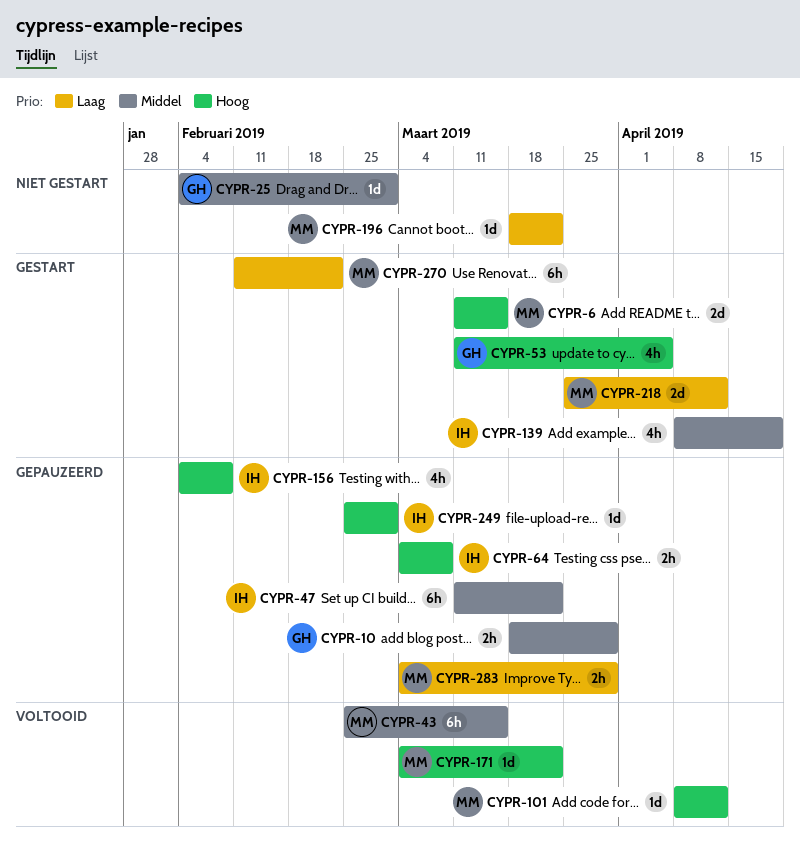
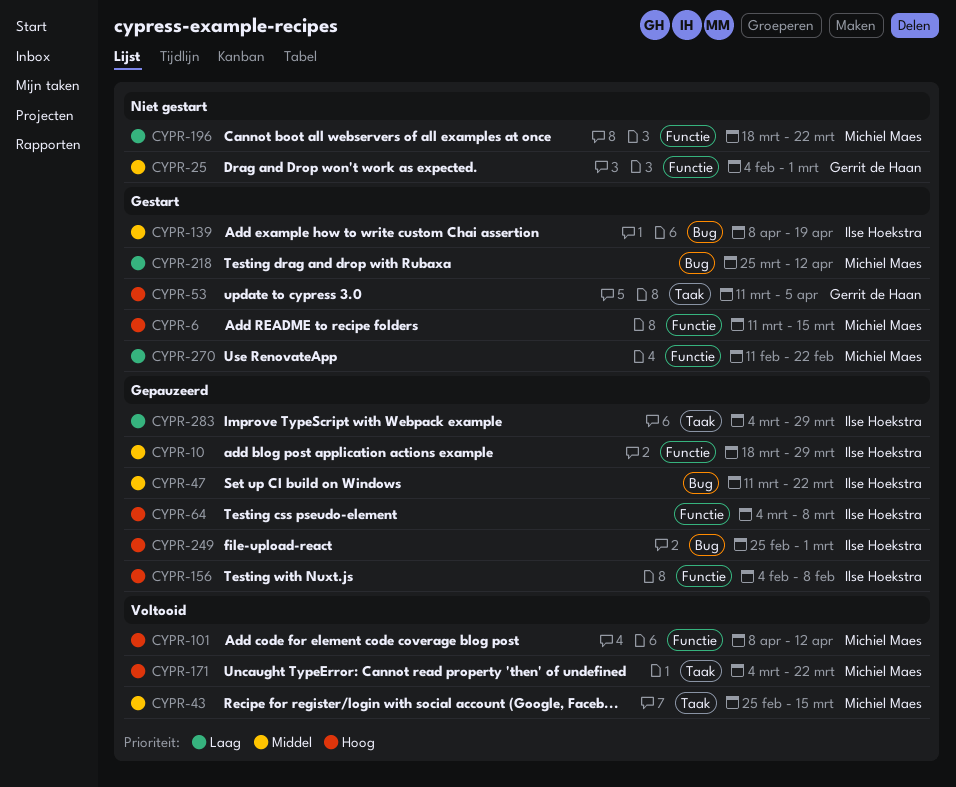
CYPR-10, owner: Gerrit de Haan -> Ilse Hoekstra
CYPR-283, owner: Michiel Maes -> Ilse Hoekstra

